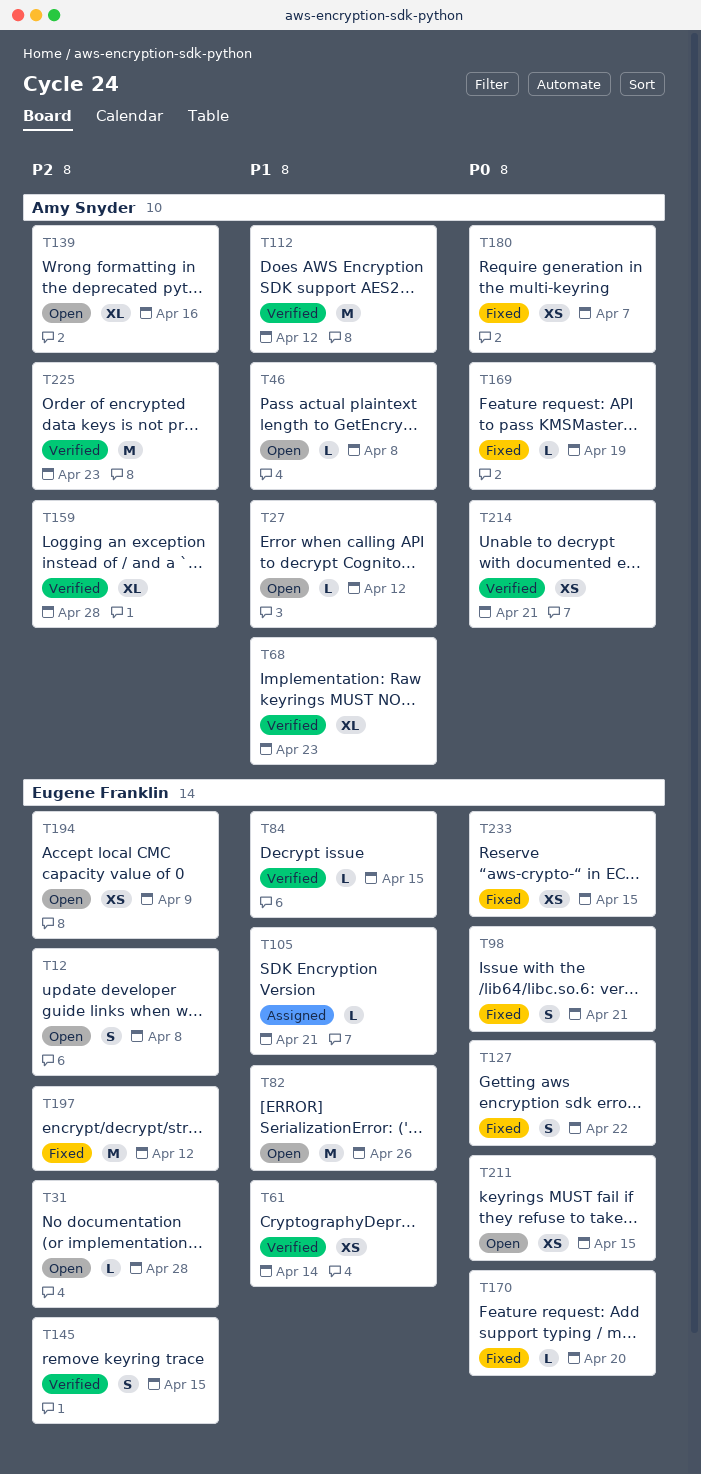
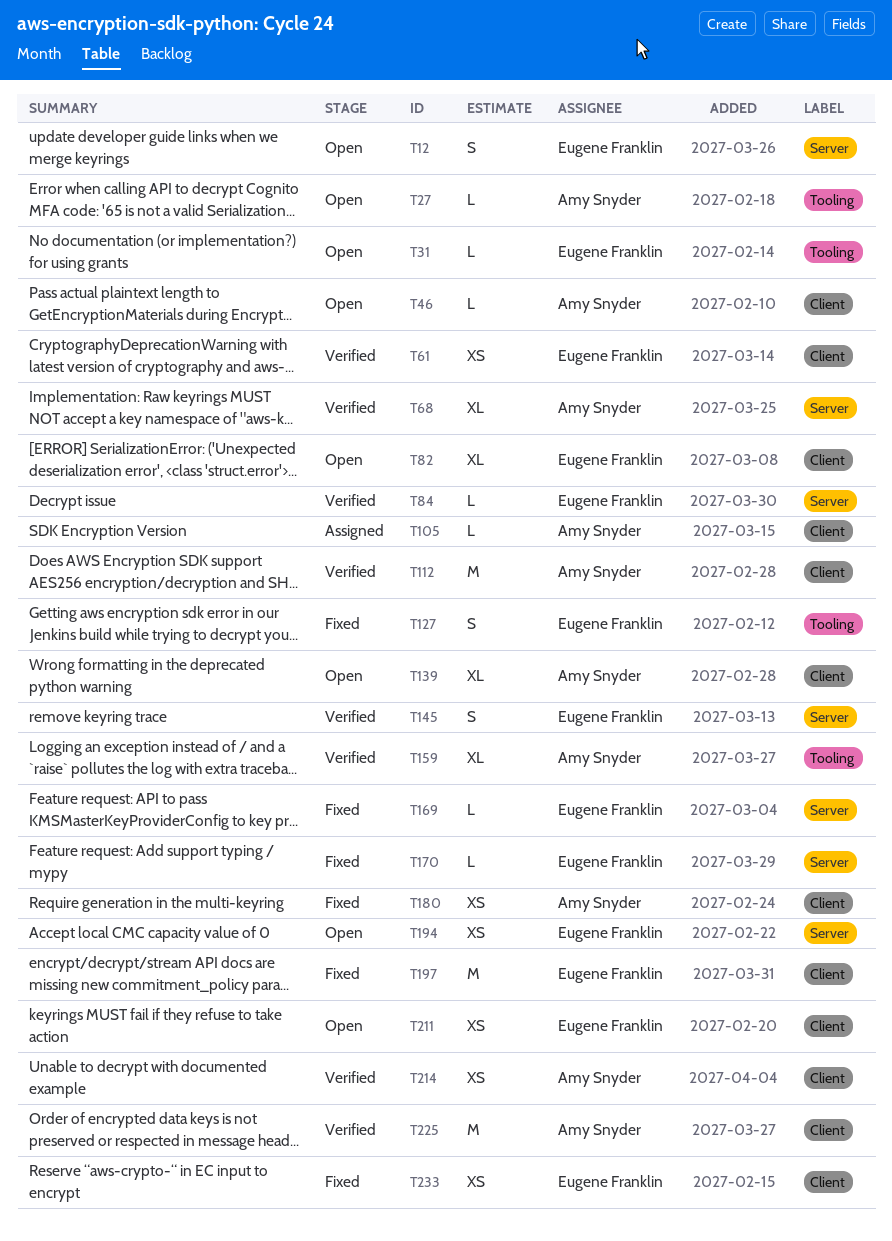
T82, estimate: M -> XL
T98: present -> none
T105, owner: Eugene Franklin -> Amy Snyder
T169, owner: Amy Snyder -> Eugene Franklin

